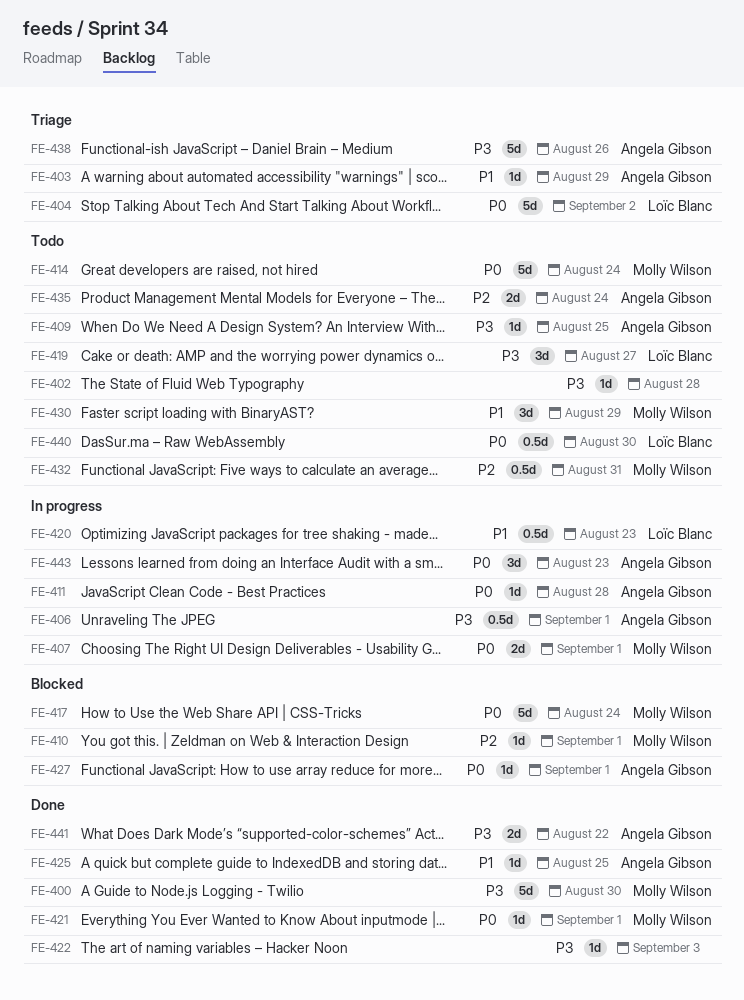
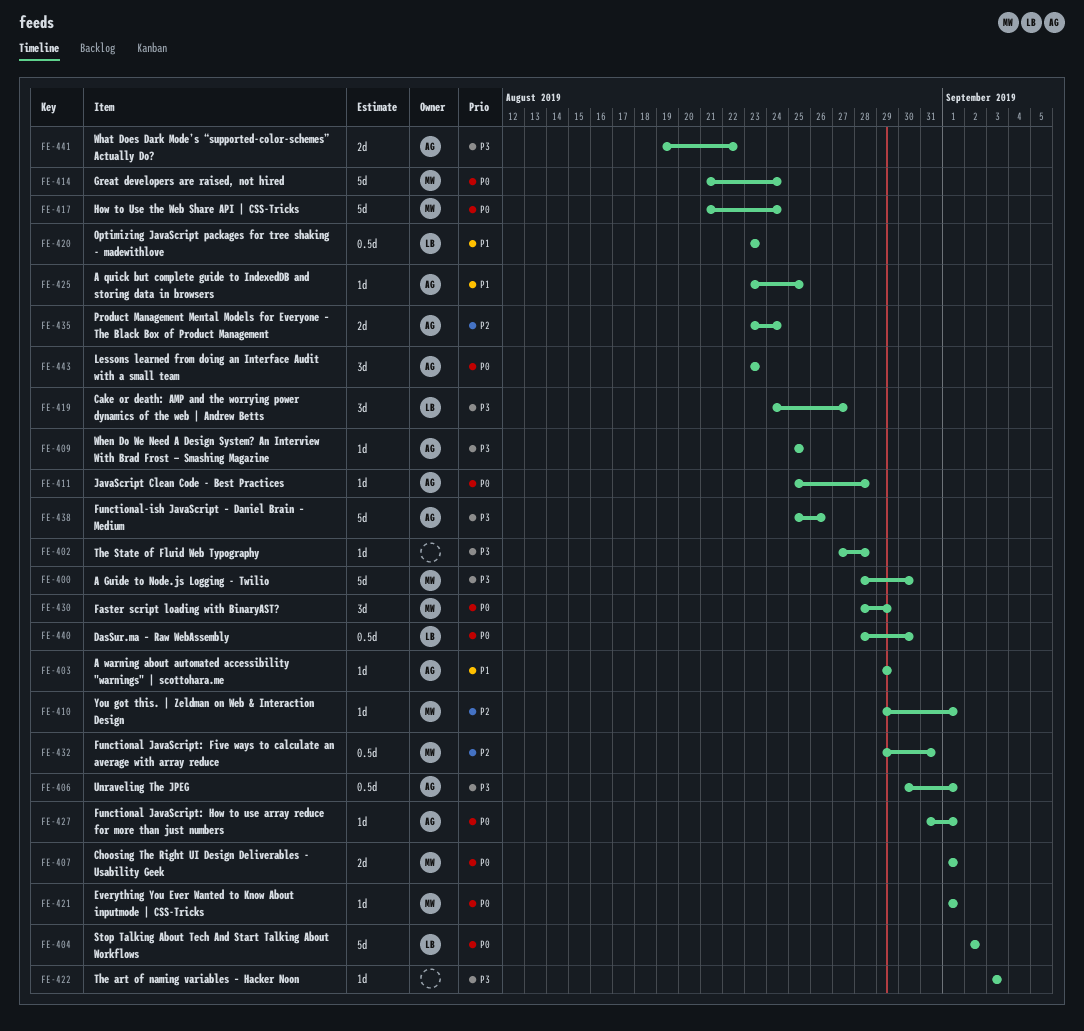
FE-430, priority: P1 -> P0

